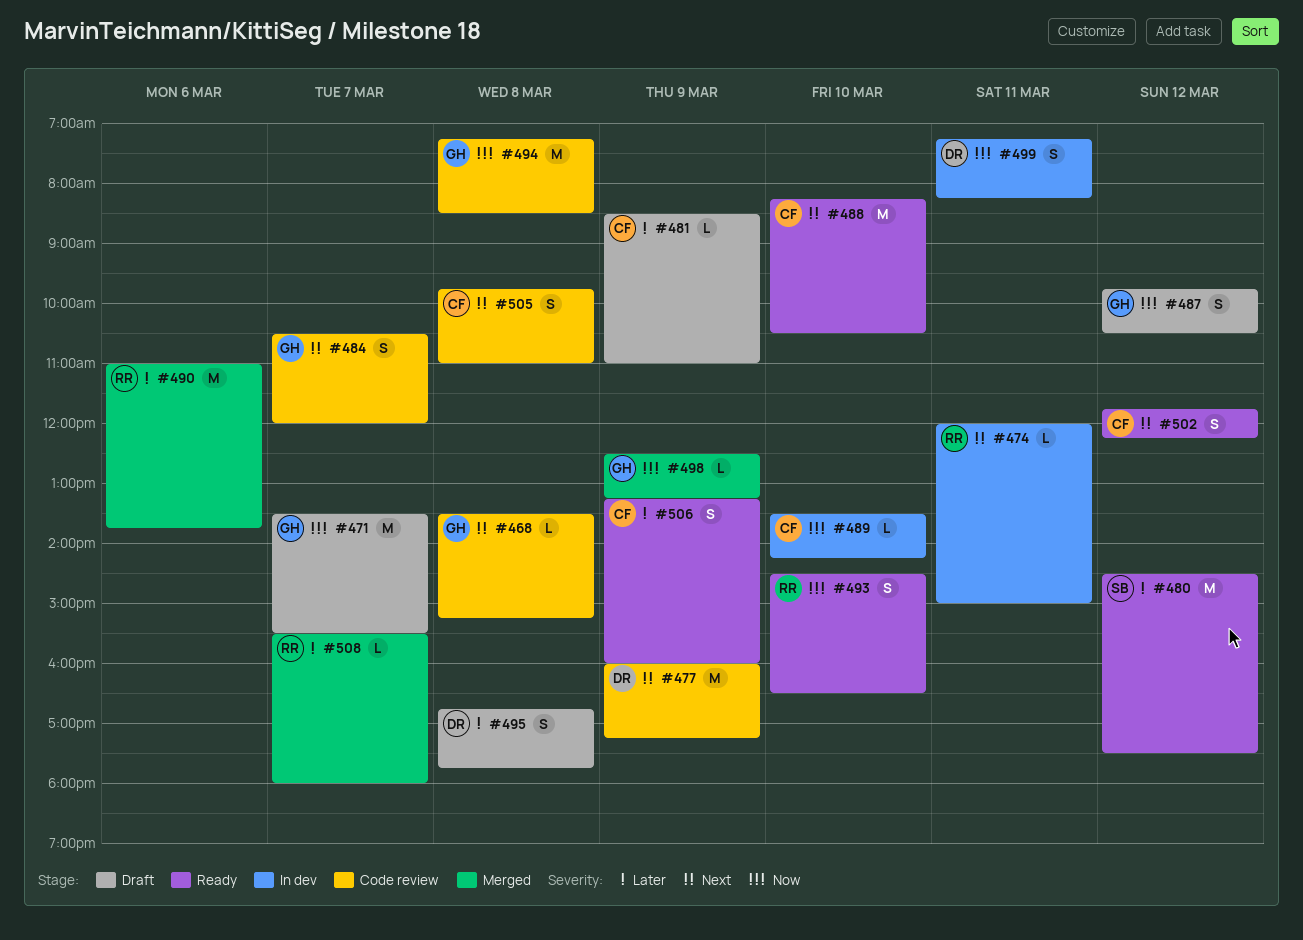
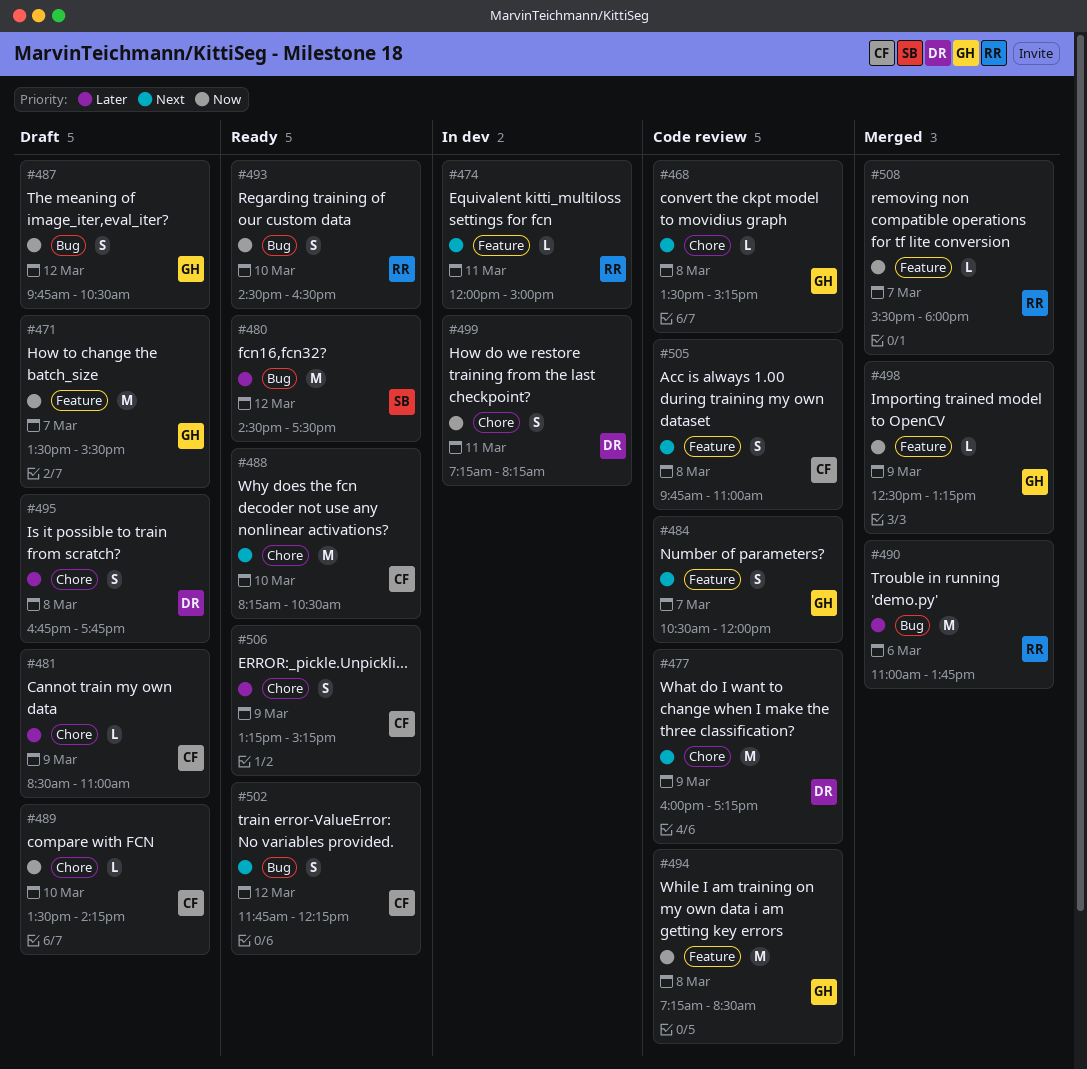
#489, status: In dev -> Draft
#506, ends: 16:00 -> 15:15
#508, priority: Later -> Now

